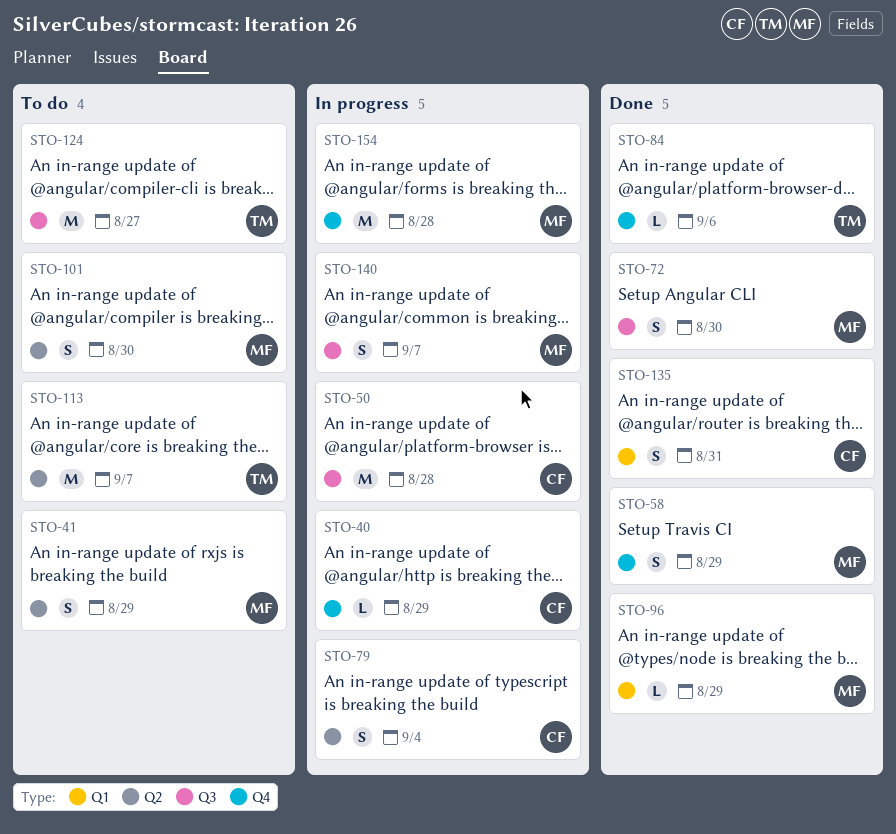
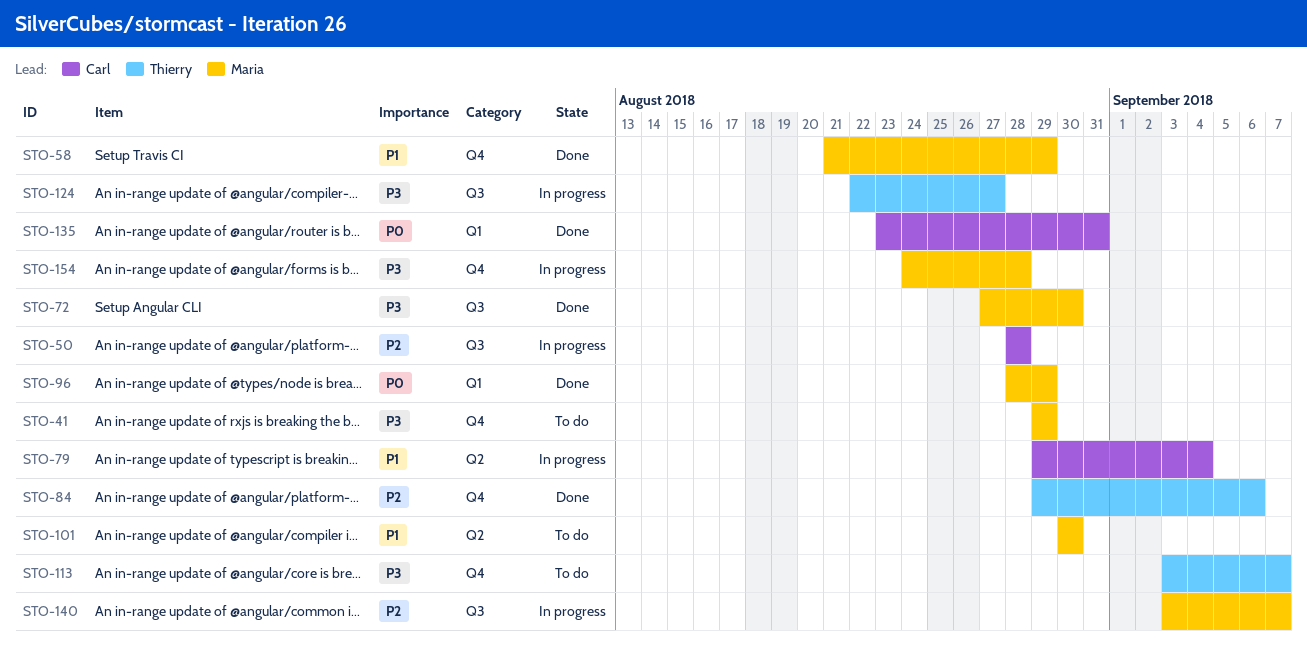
STO-40: present -> none
STO-41, label: Q2 -> Q4
STO-113, label: Q2 -> Q4
STO-124, status: To do -> In progress

